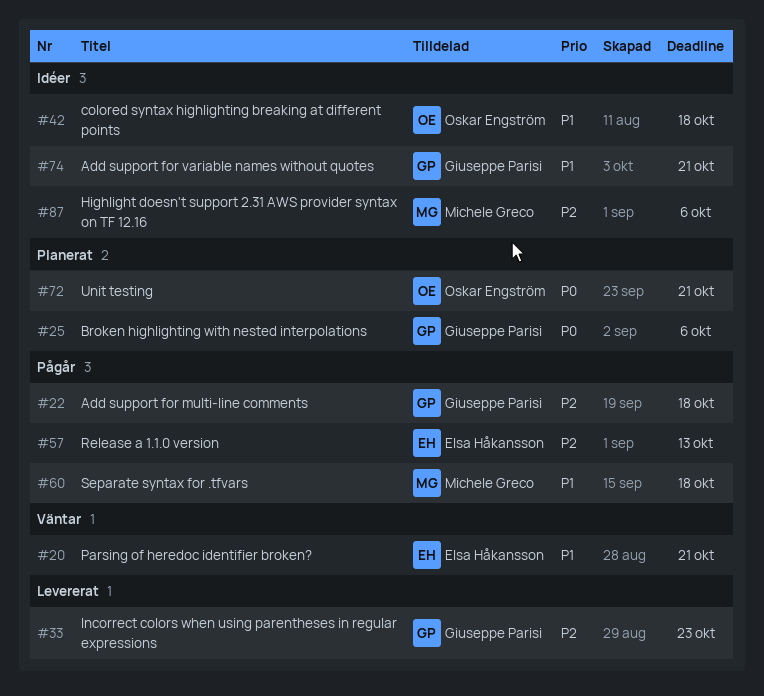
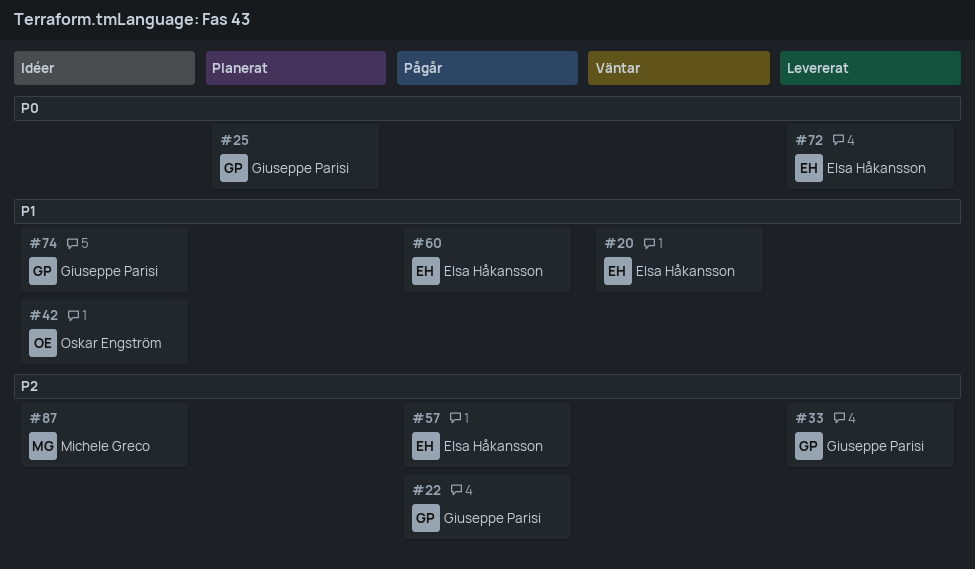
#60, owner: Michele Greco -> Elsa Håkansson
#72, status: Planerat -> Levererat
#72, owner: Oskar Engström -> Elsa Håkansson

